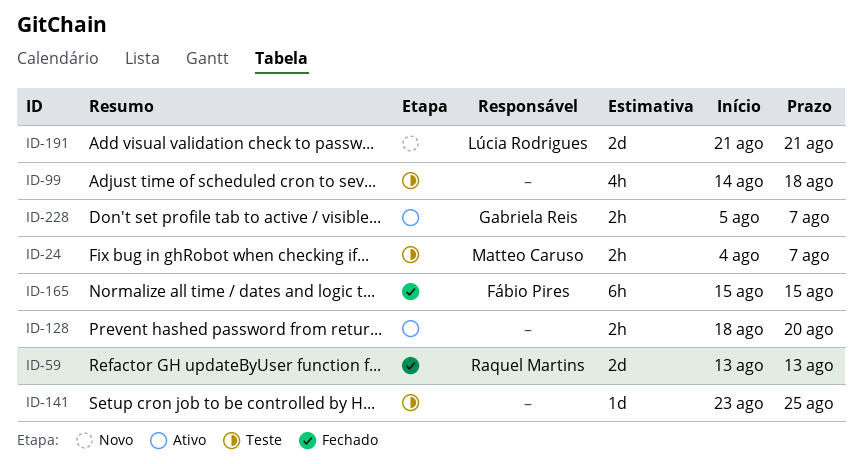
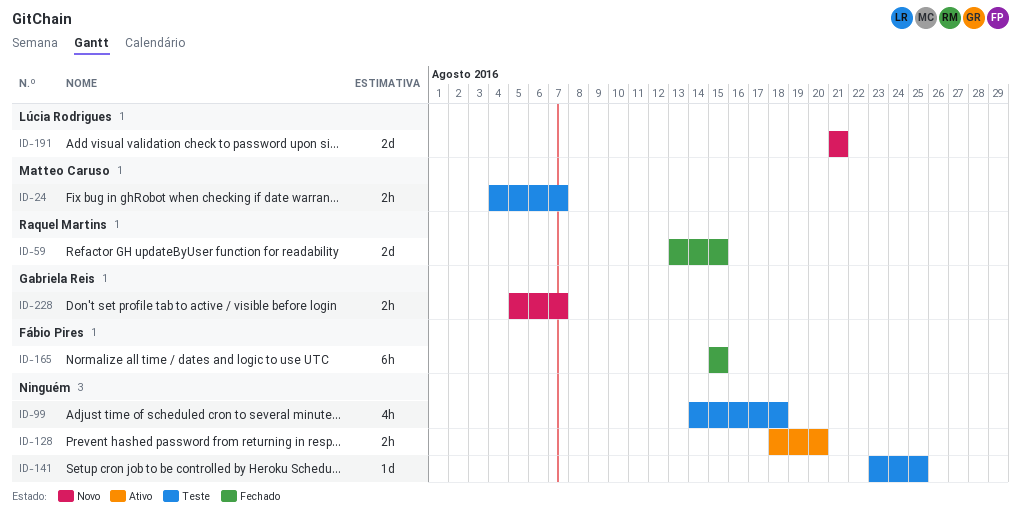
ID-59, due: Aug 13 -> Aug 15
ID-228, status: Ativo -> Novo

